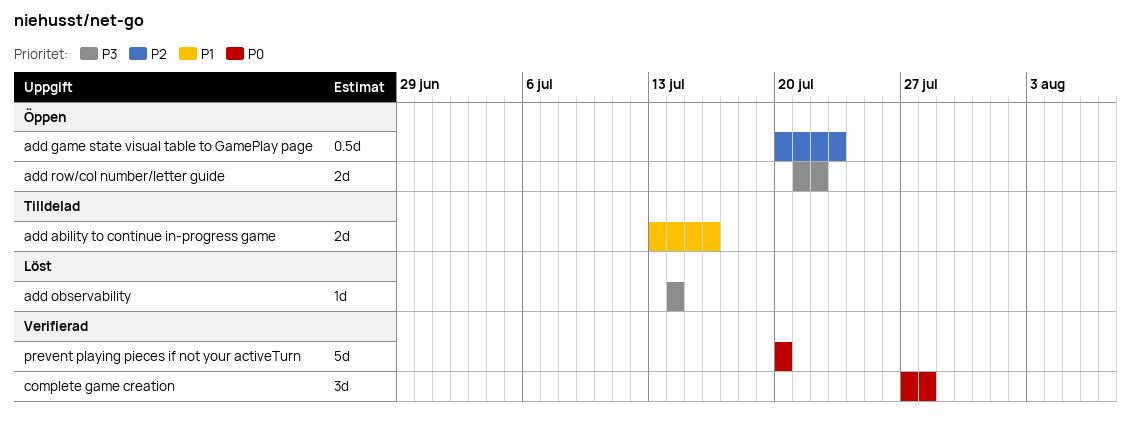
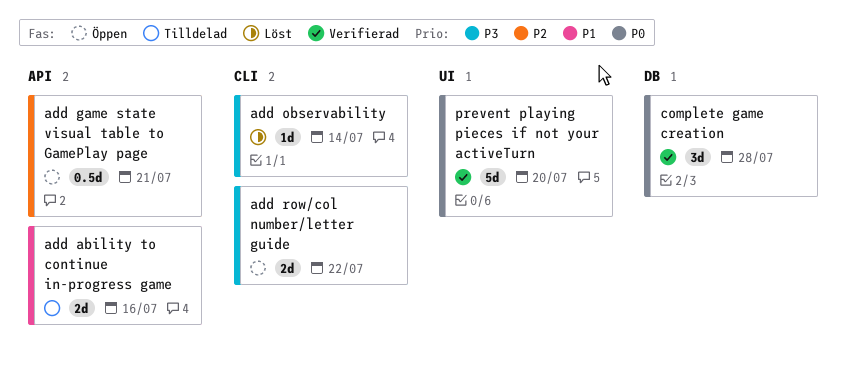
add game state visual table to GamePlay page, due: Jul 23 -> Jul 21

